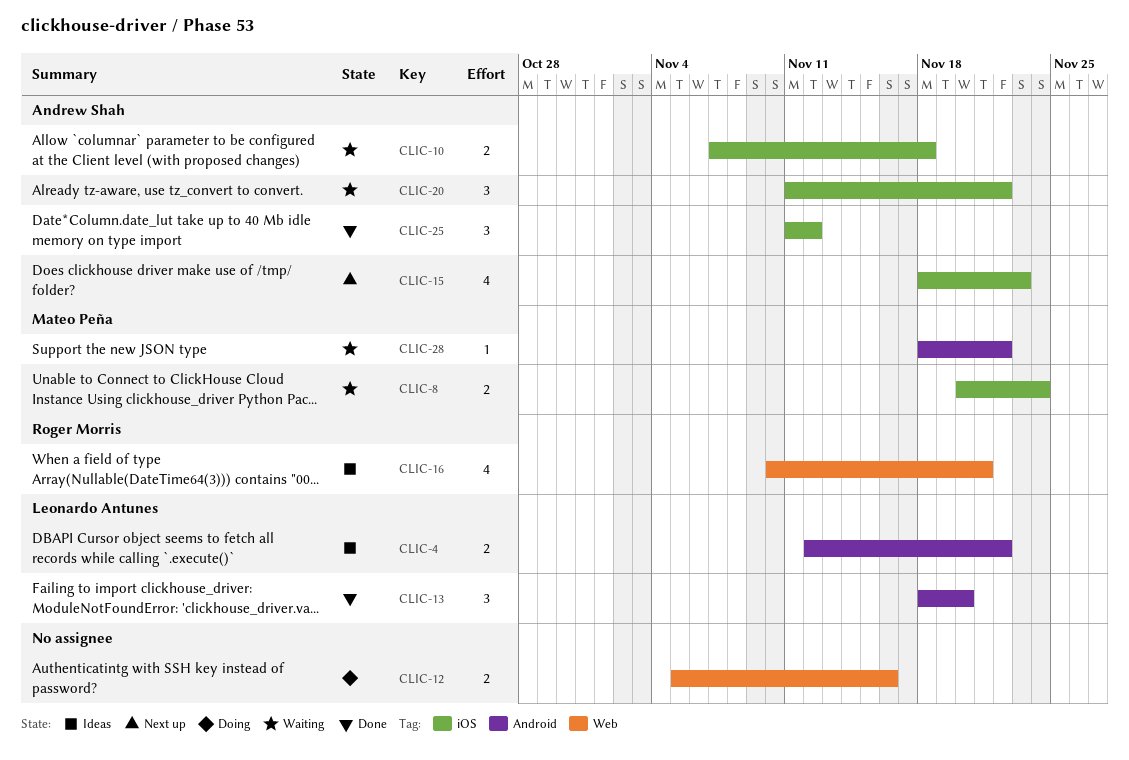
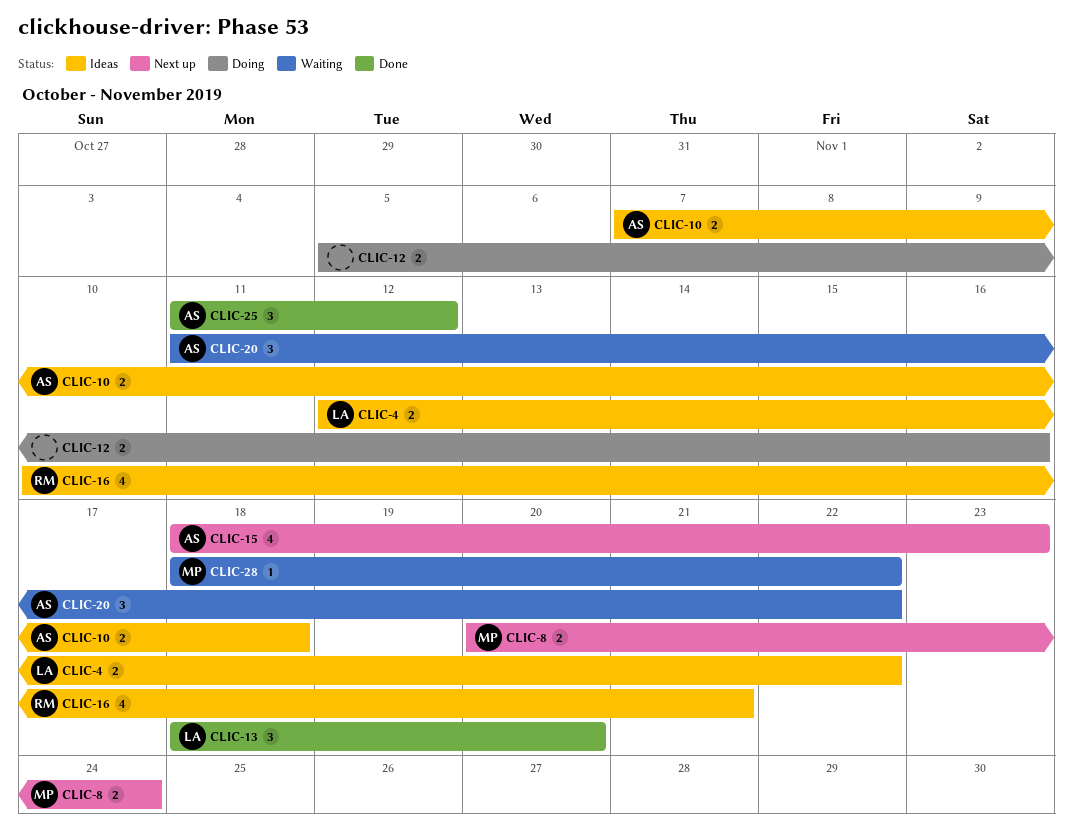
CLIC-8, status: Waiting -> Next up
CLIC-10, status: Waiting -> Ideas

